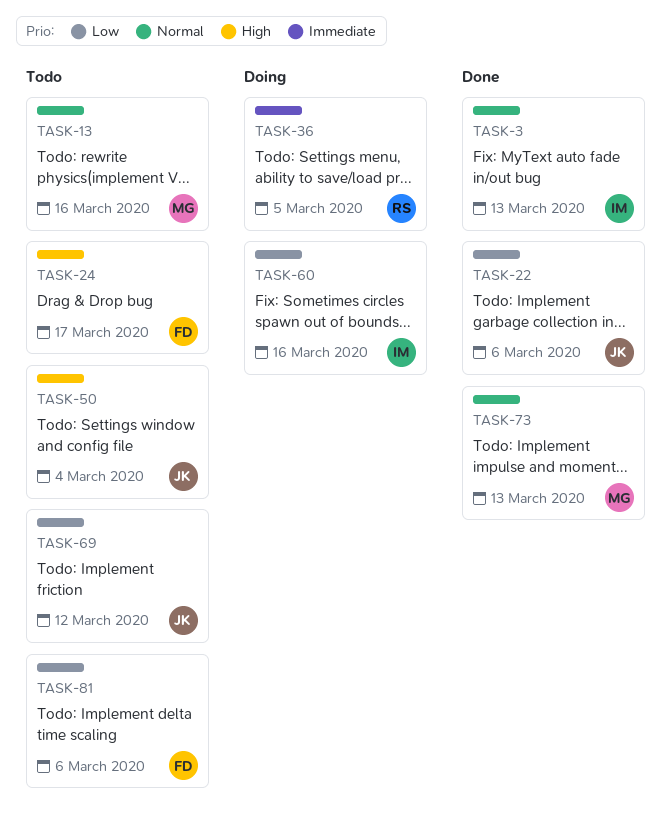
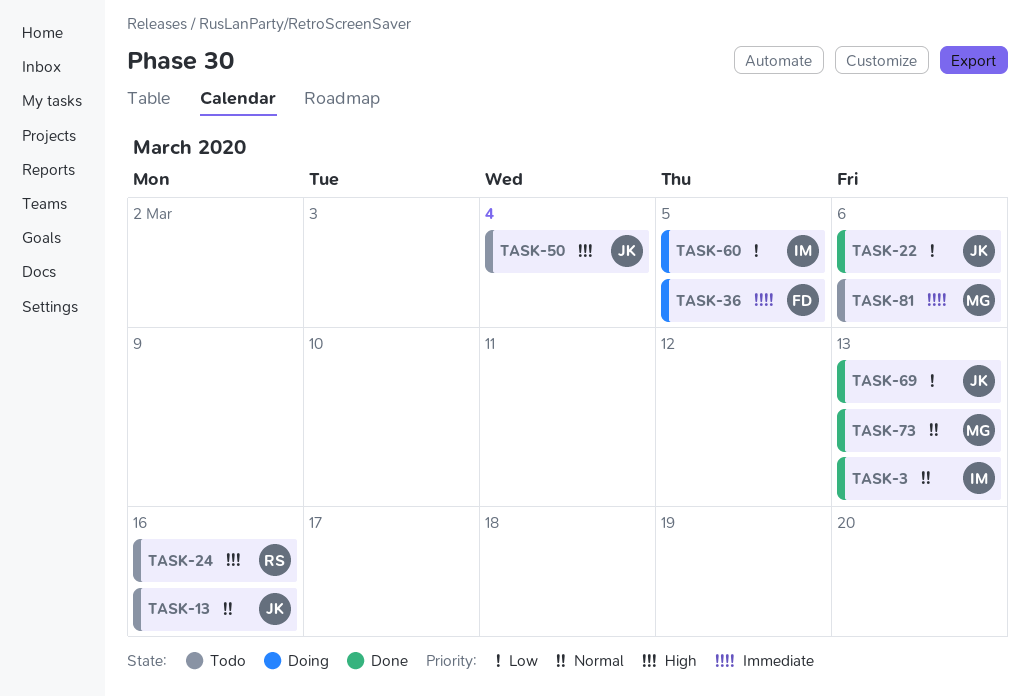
TASK-13, owner: MG -> JK
TASK-24, owner: FD -> RS
TASK-24, due: Mar 17 -> Mar 16
TASK-36, owner: RS -> FD
TASK-60, due: Mar 16 -> Mar 5
TASK-69, status: Todo -> Done
TASK-69, due: Mar 12 -> Mar 13
TASK-81, owner: FD -> MG
TASK-81, priority: Low -> Immediate

